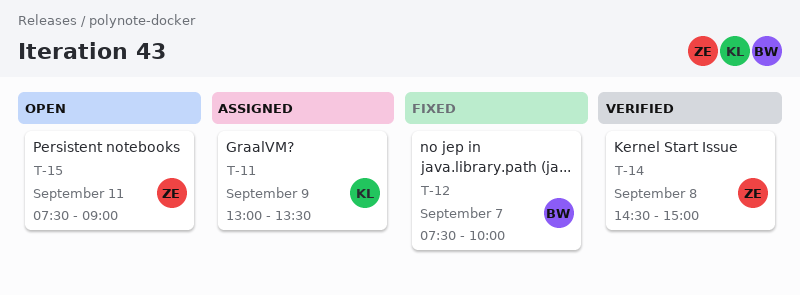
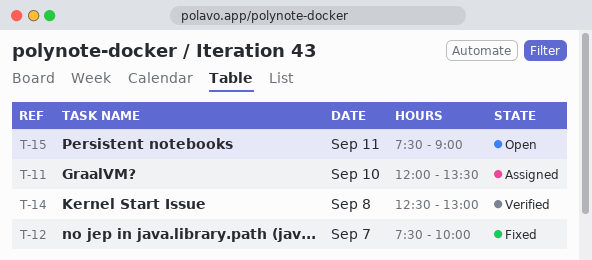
T-11, day: Sep 9 -> Sep 10
T-11, begins: 13:00 -> 12:00
T-14, begins: 14:30 -> 12:30
T-14, ends: 15:00 -> 13:00

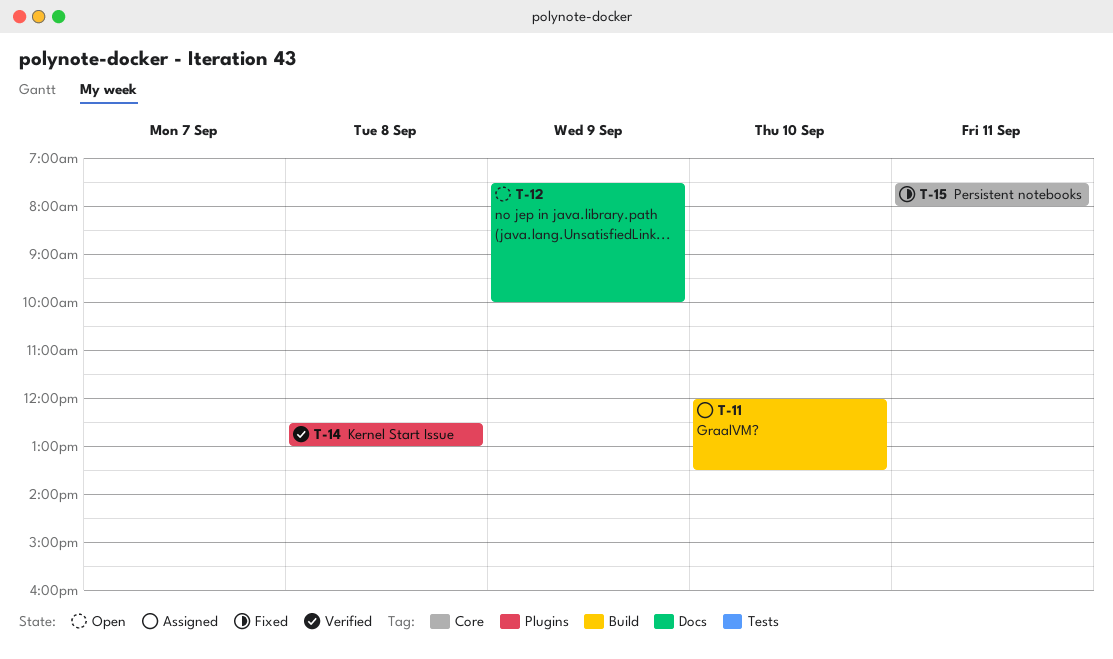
T-12, status: Fixed -> Open
T-12, day: Sep 7 -> Sep 9
T-15, status: Open -> Fixed
T-15, ends: 09:00 -> 08:00

